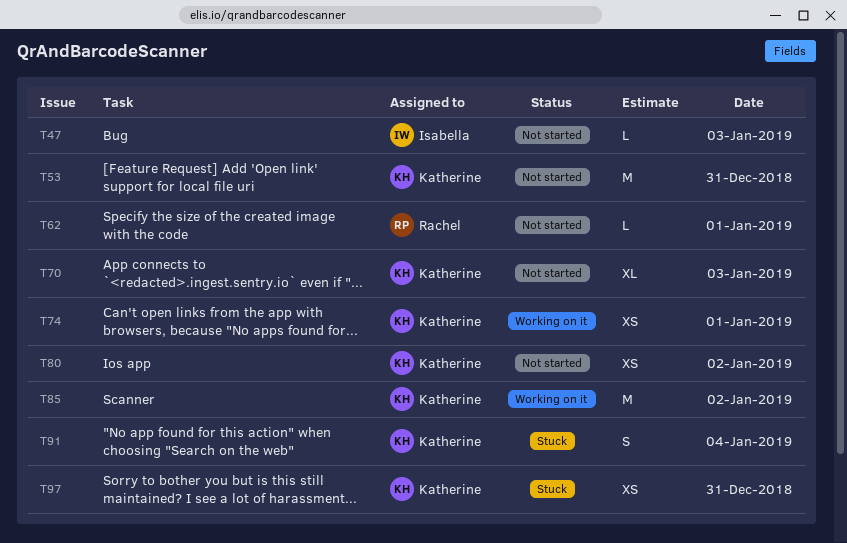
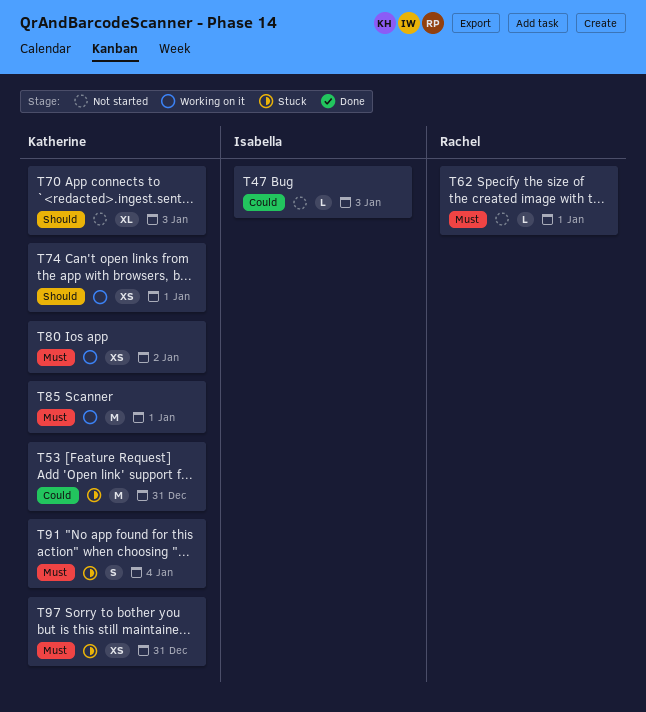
T53, status: Not started -> Stuck
T80, status: Not started -> Working on it
T85, day: Jan 2 -> Jan 1

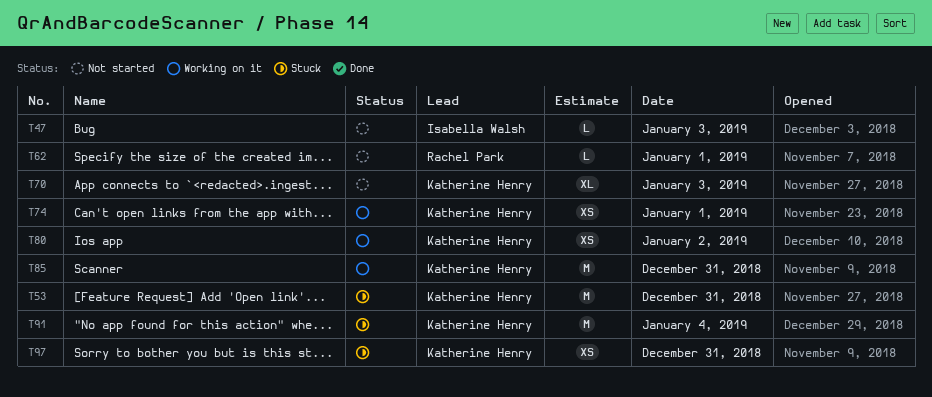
T85, day: Jan 1 -> Dec 31
T91, estimate: S -> M

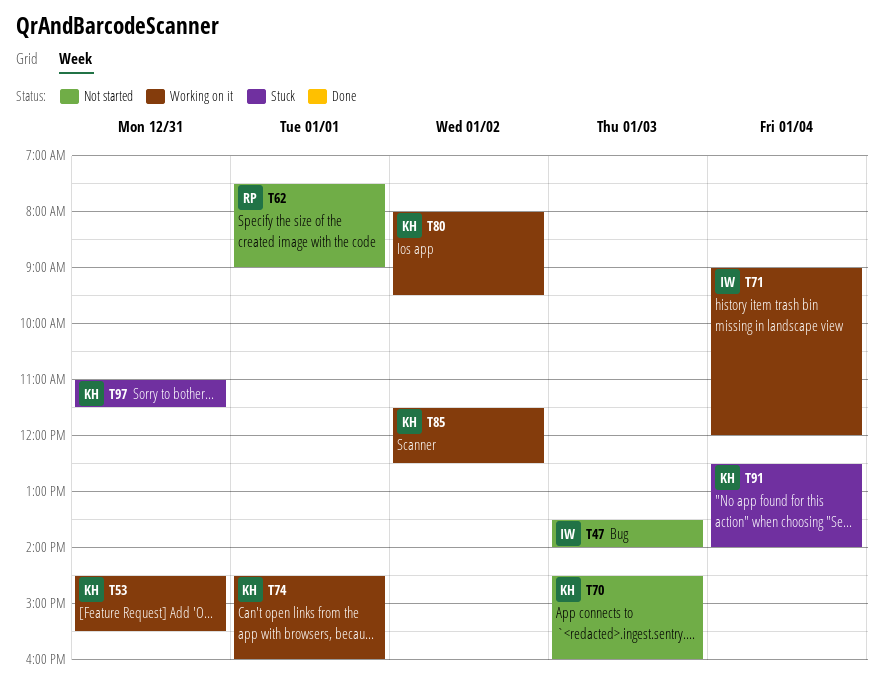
T53, status: Stuck -> Working on it
T71: none -> present
T85, day: Dec 31 -> Jan 2

